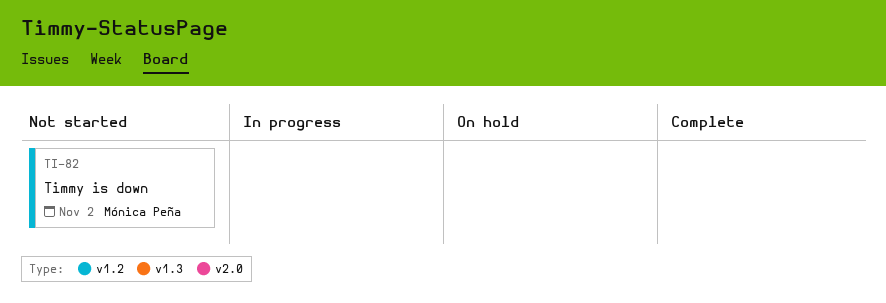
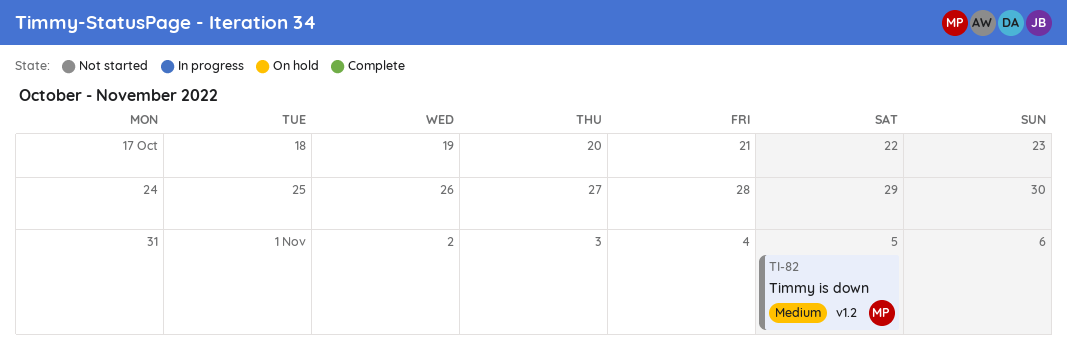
TI-82, due: Nov 2 -> Nov 5

